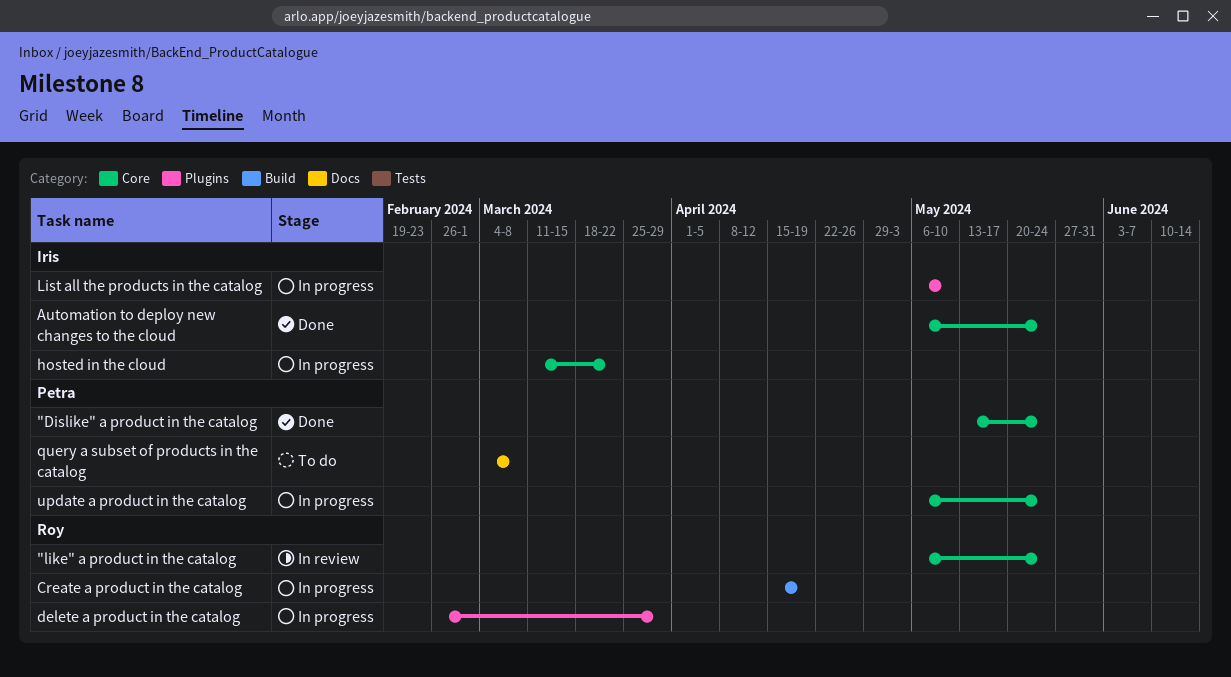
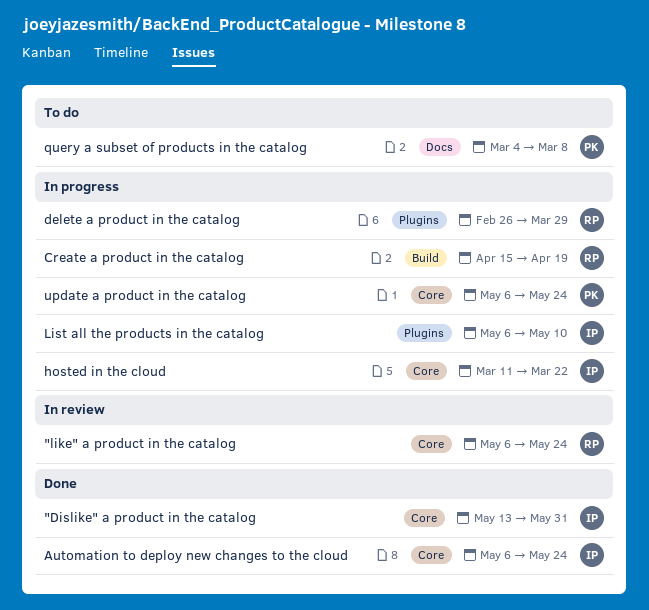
"Dislike" a product in the catalog, owner: Petra -> Iris
"Dislike" a product in the catalog, due: May 24 -> May 31

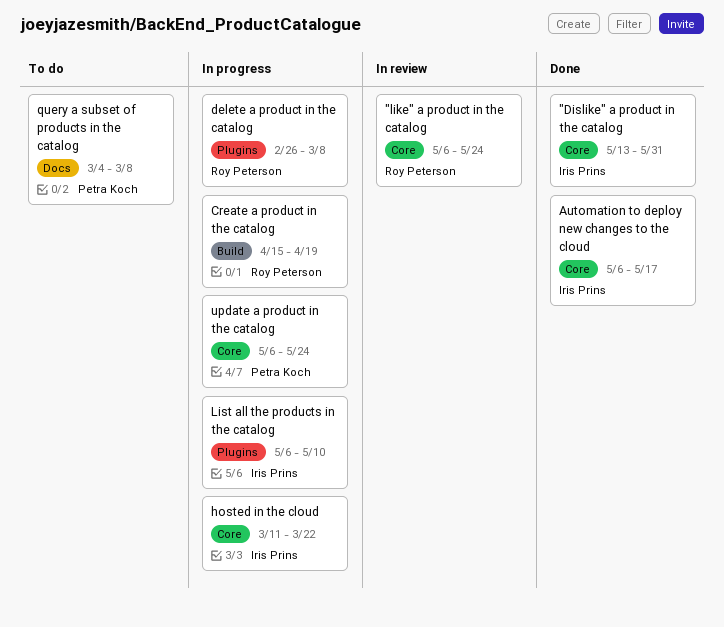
Automation to deploy new changes to the cloud, due: May 24 -> May 17
delete a product in the catalog, due: Mar 29 -> Mar 8

